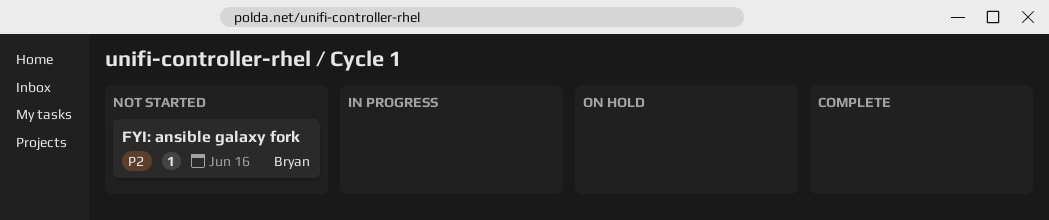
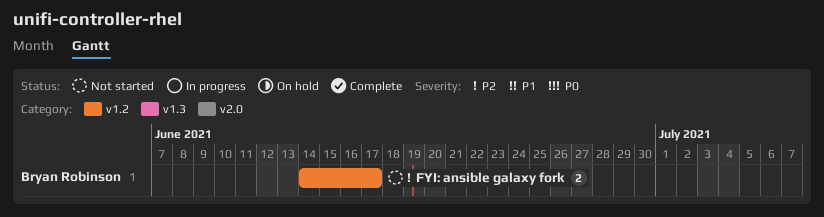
FYI: ansible galaxy fork, estimate: 1 -> 2
FYI: ansible galaxy fork, due: Jun 16 -> Jun 17

